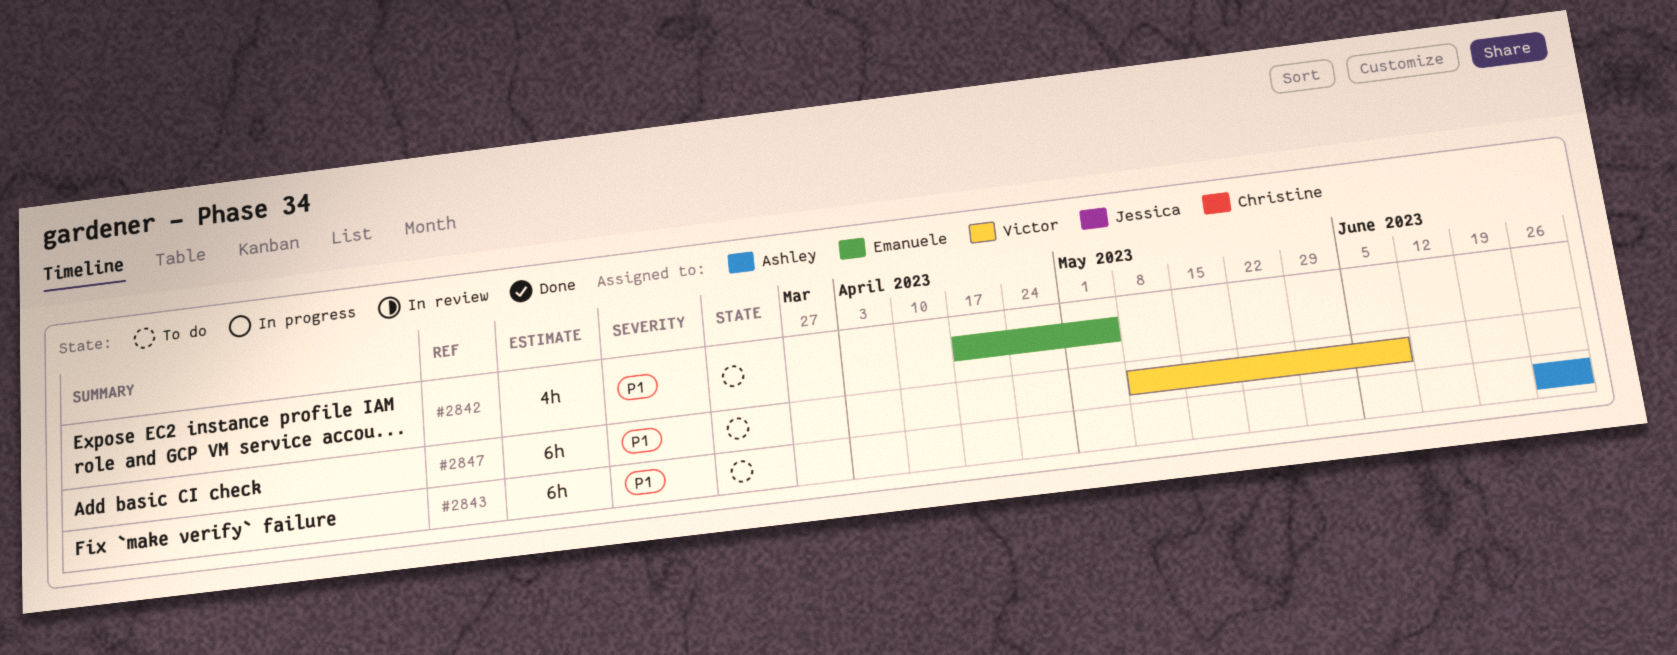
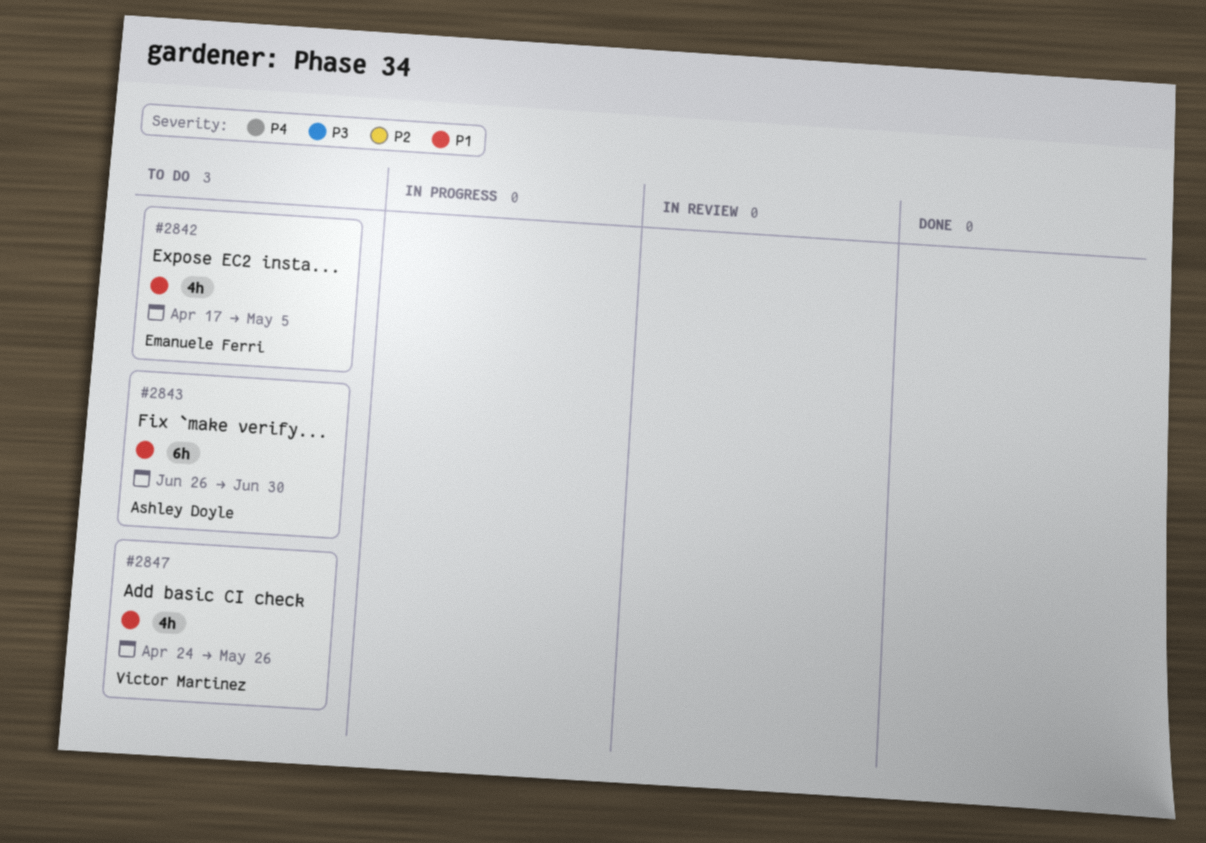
#2847, estimate: 6h -> 4h
#2847, start: May 8 -> Apr 24
#2847, due: Jun 9 -> May 26

